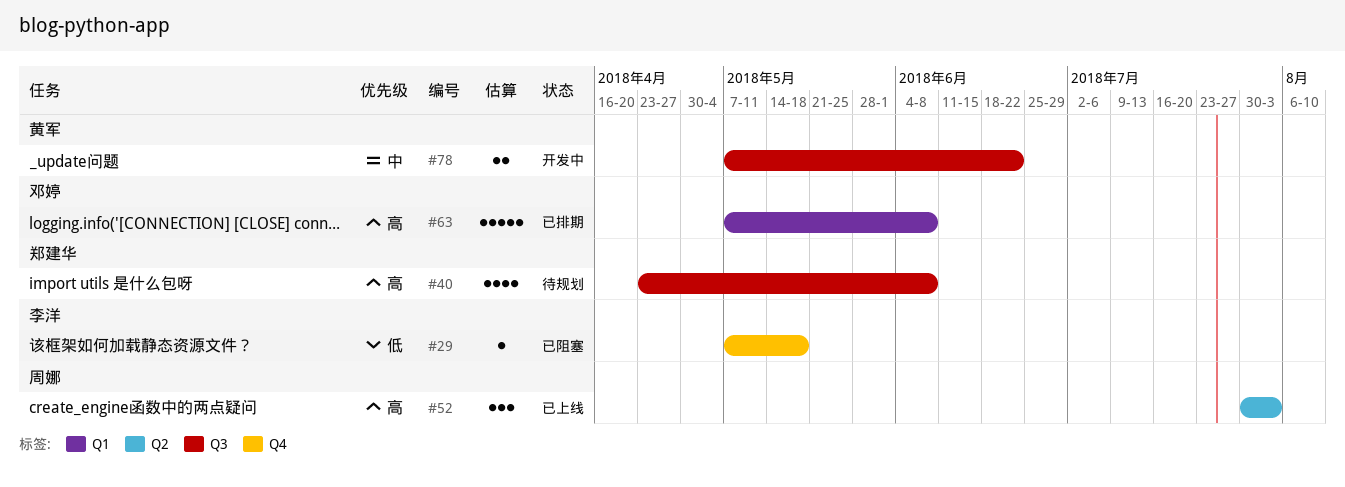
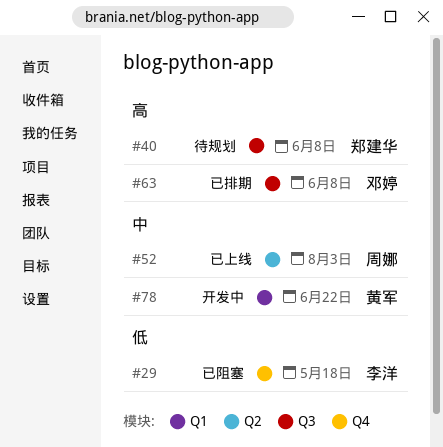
#52, priority: 高 -> 中
#63, label: Q1 -> Q3
#78, label: Q3 -> Q1

